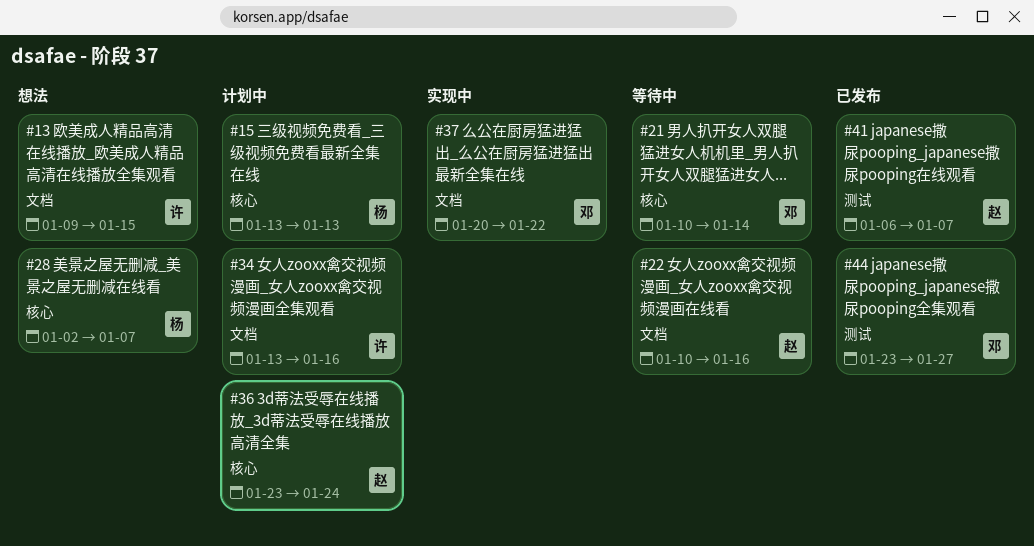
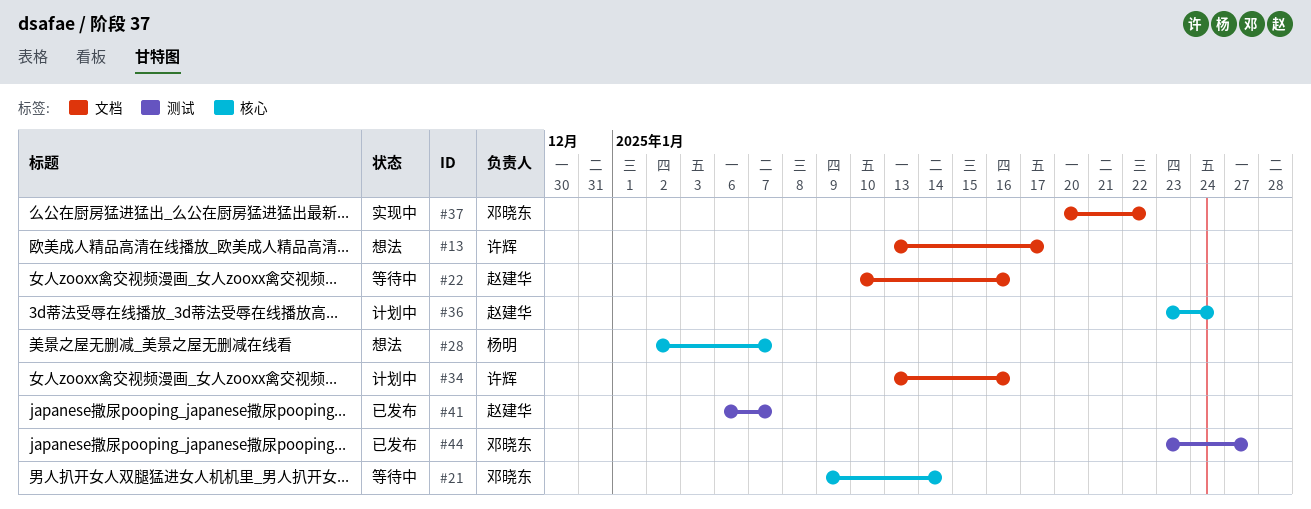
#13, start: Jan 9 -> Jan 13
#13, due: Jan 15 -> Jan 17
#15: present -> none
#21, start: Jan 10 -> Jan 9

